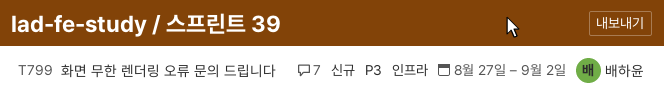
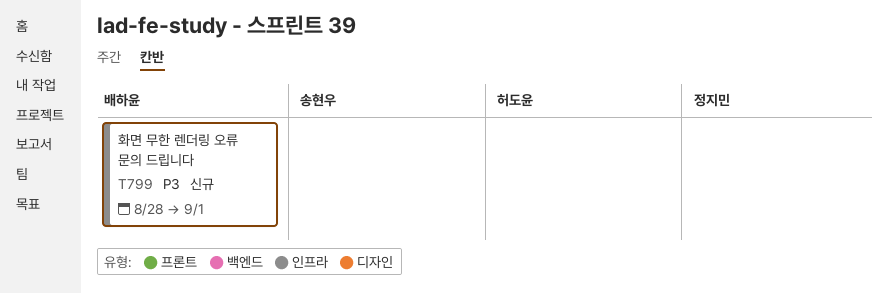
T799, start: Aug 27 -> Aug 28
T799, due: Sep 2 -> Sep 1

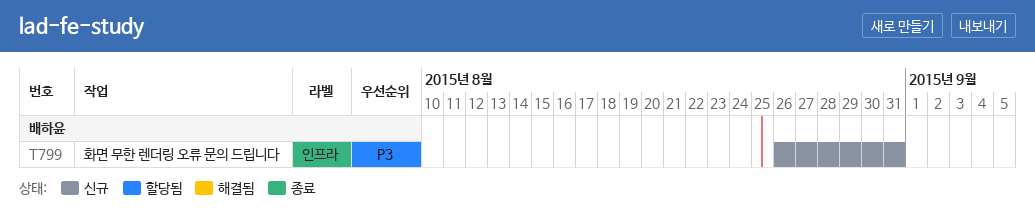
T799, start: Aug 28 -> Aug 26
T799, due: Sep 1 -> Aug 31

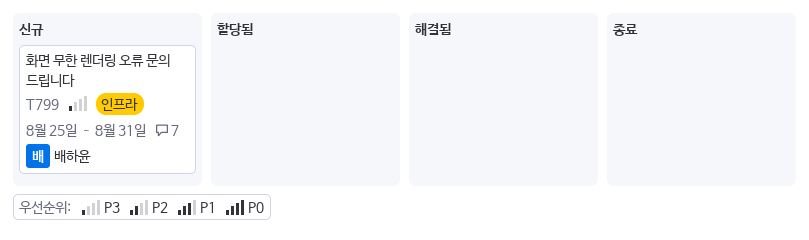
T799, start: Aug 26 -> Aug 25

